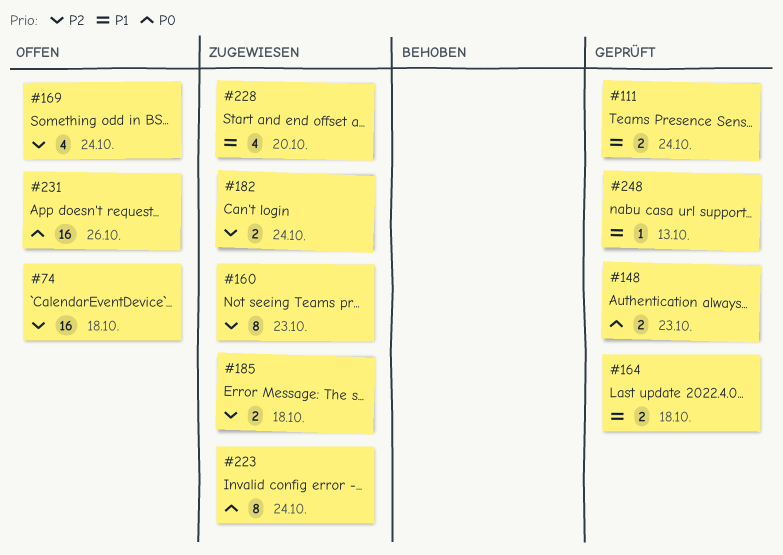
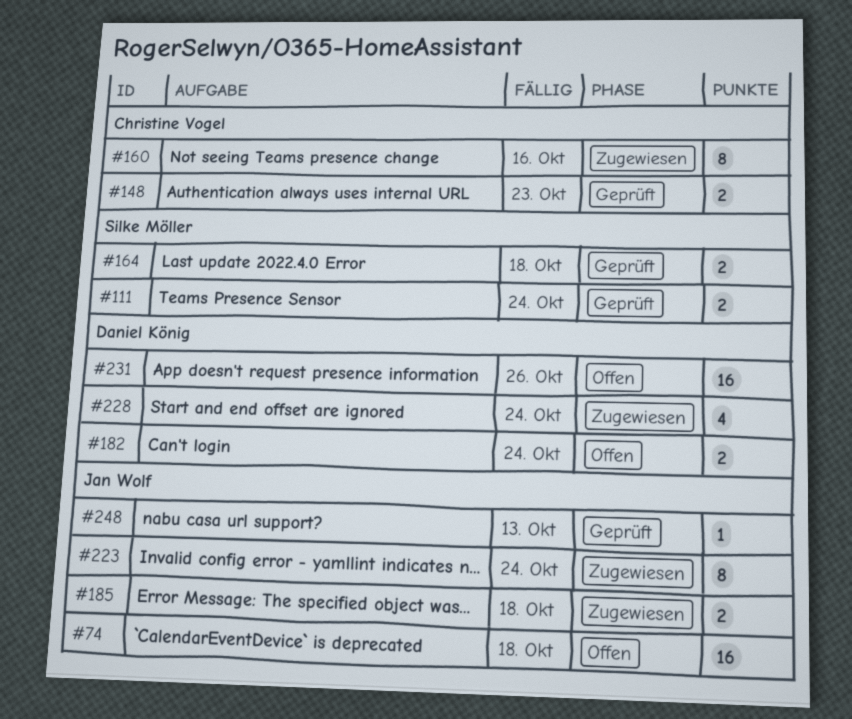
#160, due: Oct 23 -> Oct 16
#169: present -> none
#182, status: Zugewiesen -> Offen
#228, due: Oct 20 -> Oct 24

